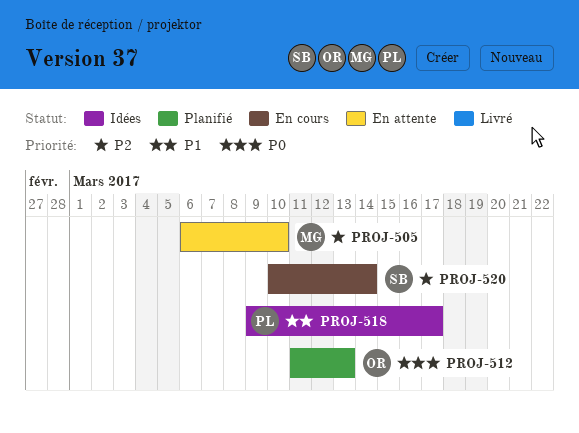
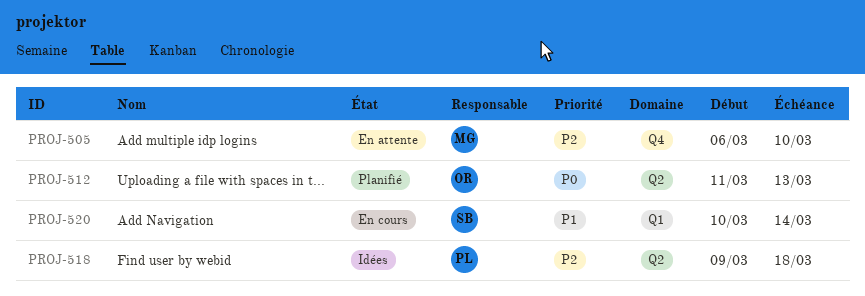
PROJ-518, priority: P1 -> P2
PROJ-518, due: Mar 17 -> Mar 18
PROJ-520, priority: P2 -> P1

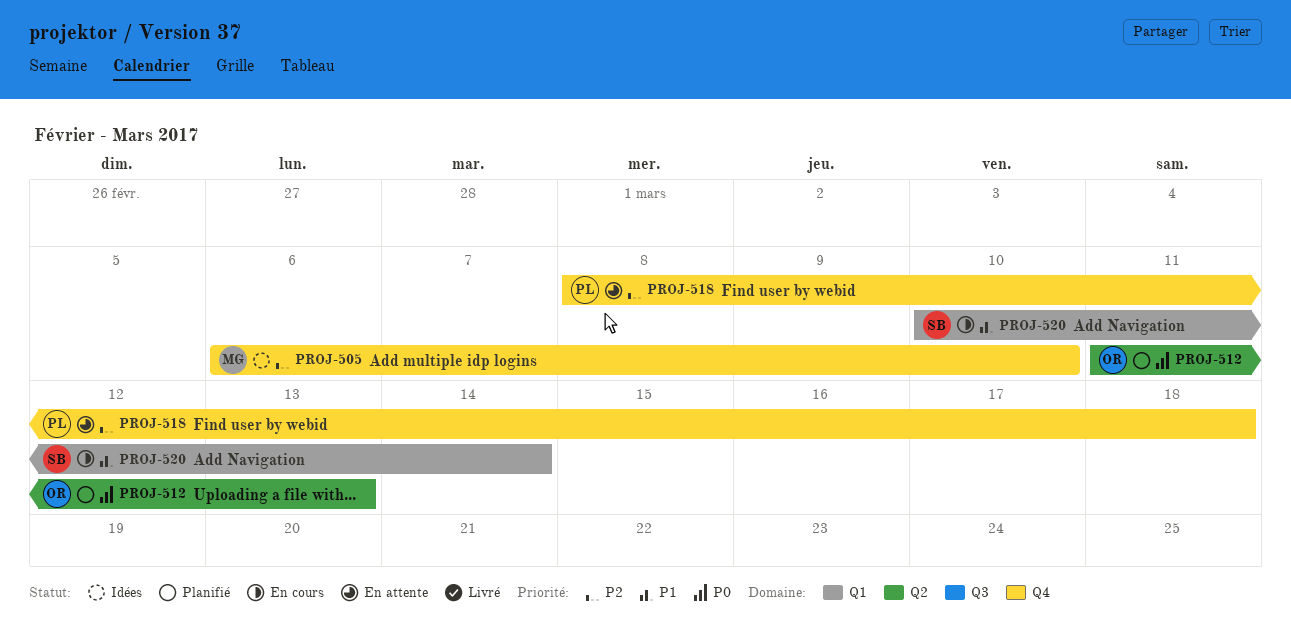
PROJ-505, status: En attente -> Idées
PROJ-518, status: Idées -> En attente
PROJ-518, label: Q2 -> Q4
PROJ-518, start: Mar 9 -> Mar 8

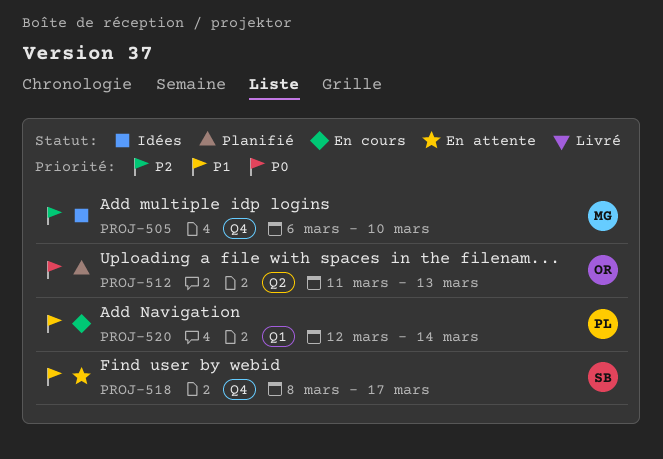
PROJ-518, owner: PL -> SB
PROJ-518, priority: P2 -> P1
PROJ-518, due: Mar 18 -> Mar 17
PROJ-520, owner: SB -> PL
PROJ-520, start: Mar 10 -> Mar 12

